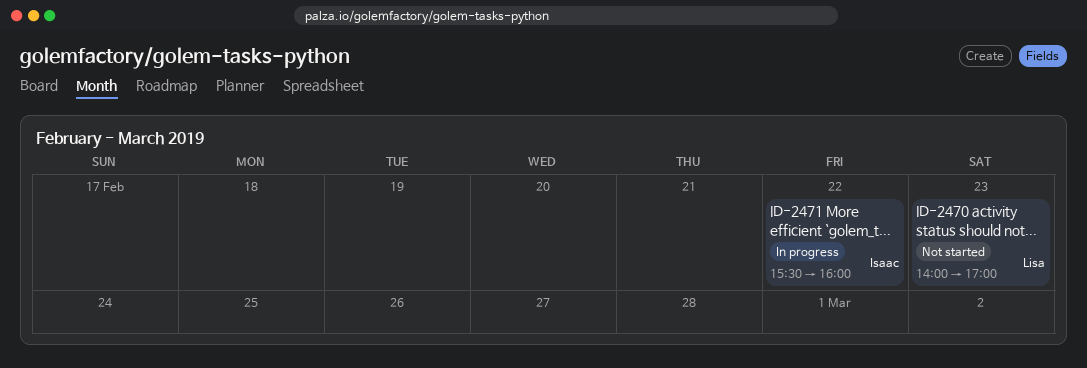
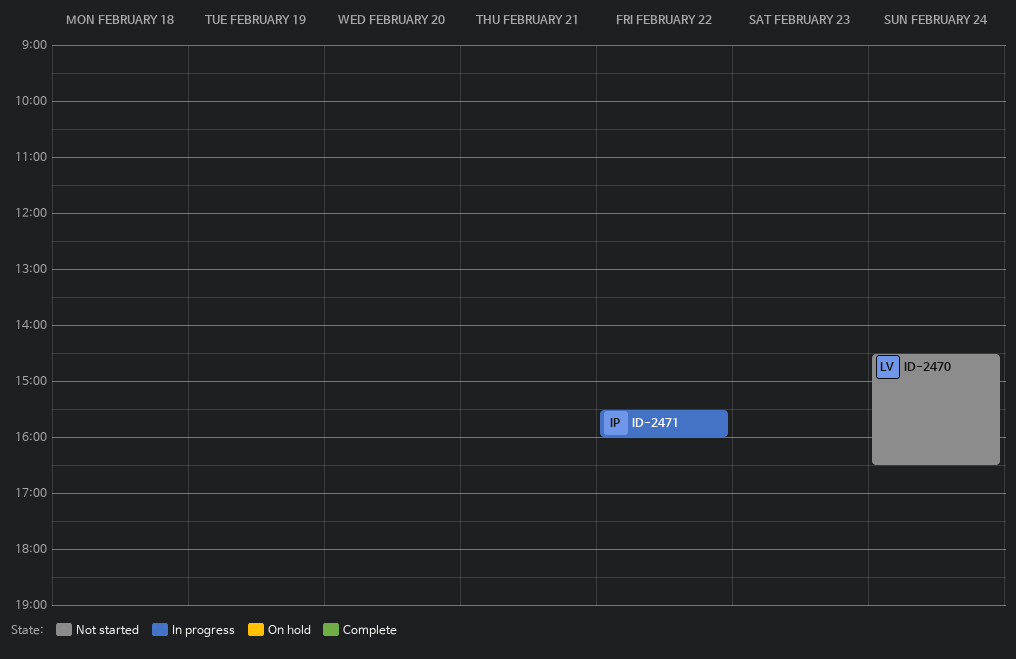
ID-2470, day: Feb 23 -> Feb 24
ID-2470, begins: 14:00 -> 14:30
ID-2470, ends: 17:00 -> 16:30

